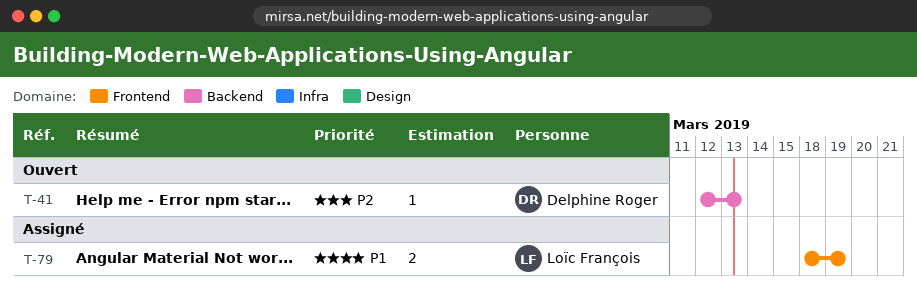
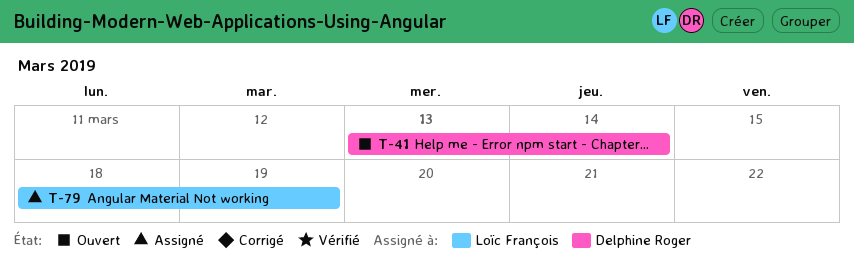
T-41, start: Mar 12 -> Mar 13
T-41, due: Mar 13 -> Mar 14

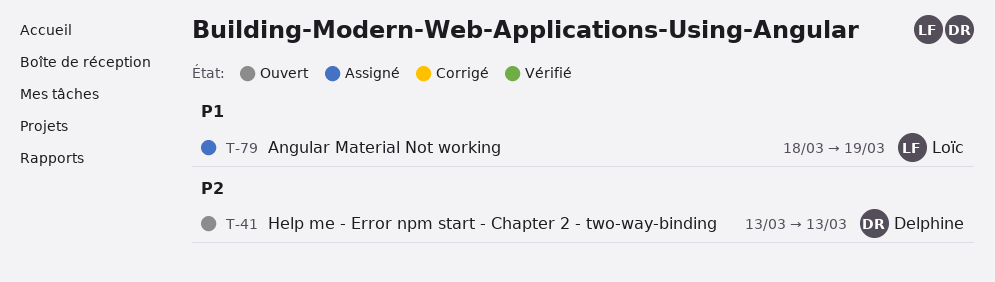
T-41, due: Mar 14 -> Mar 13

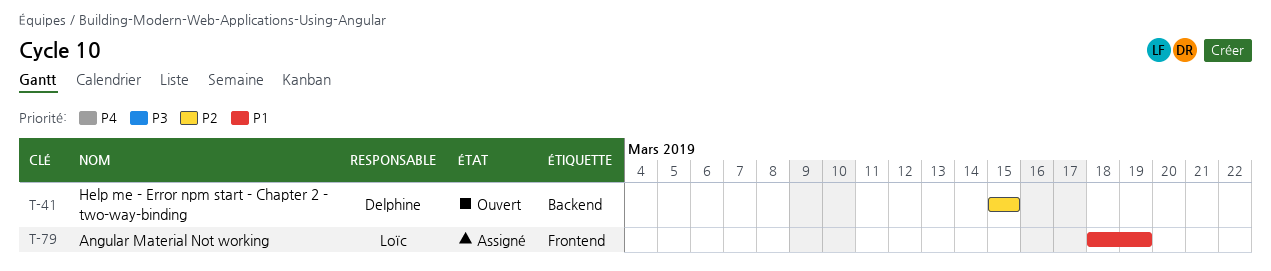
T-41, start: Mar 13 -> Mar 15
T-41, due: Mar 13 -> Mar 15

